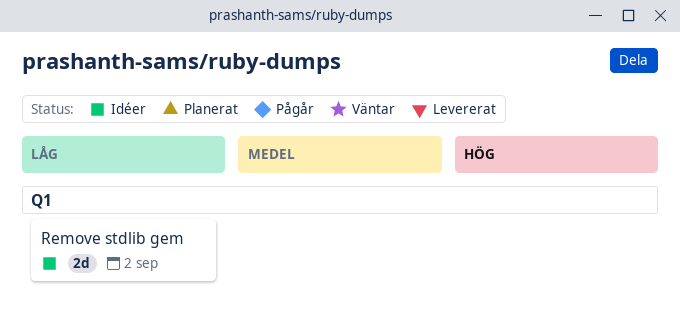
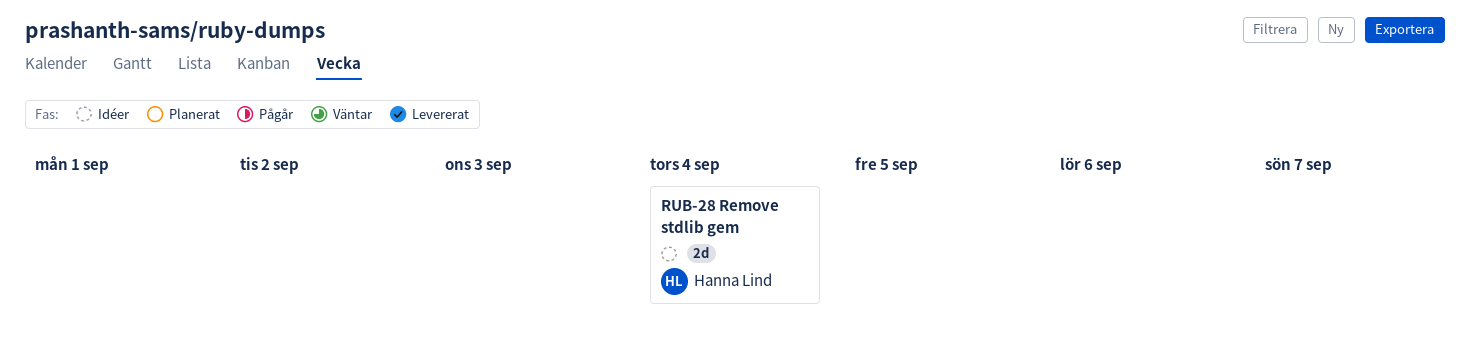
Remove stdlib gem, due: Sep 2 -> Sep 4

